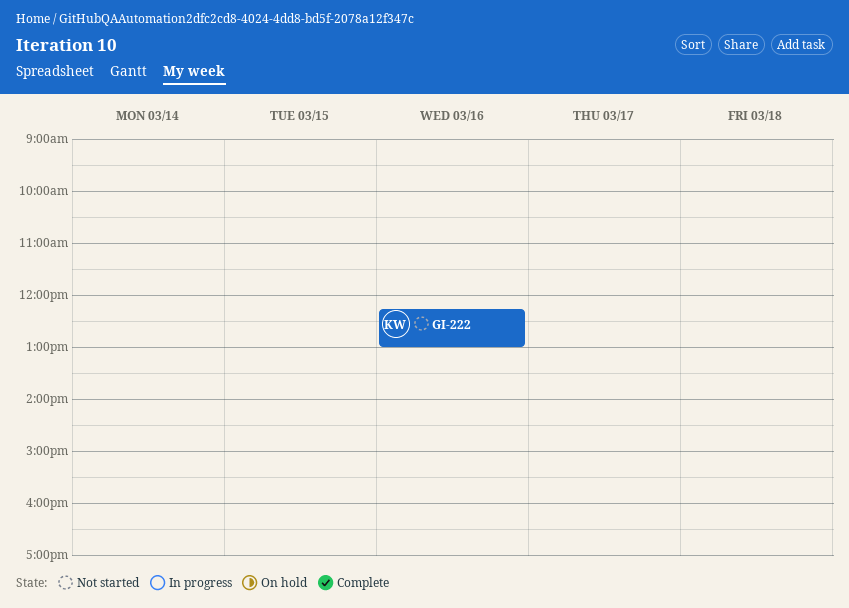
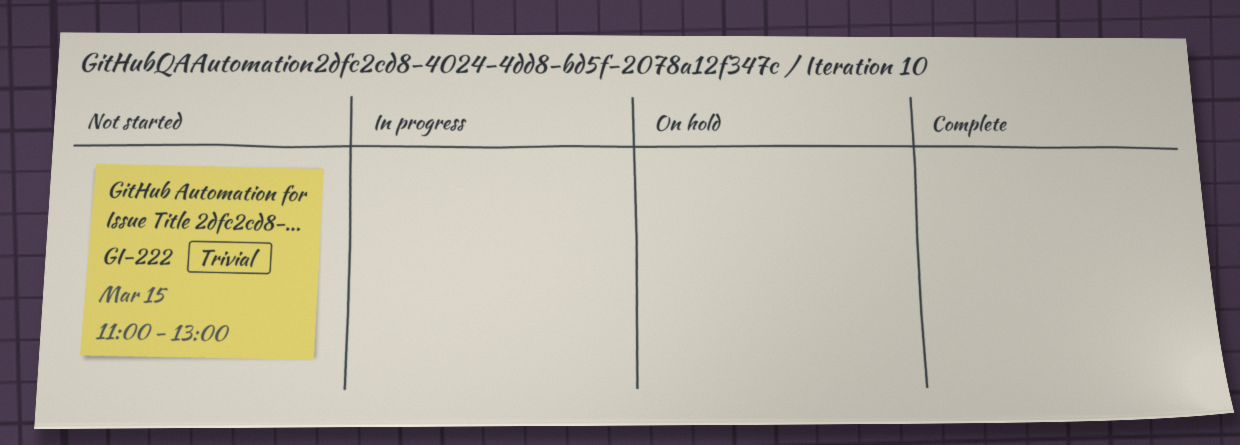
GI-222, day: Mar 16 -> Mar 15
GI-222, begins: 12:15 -> 11:00

